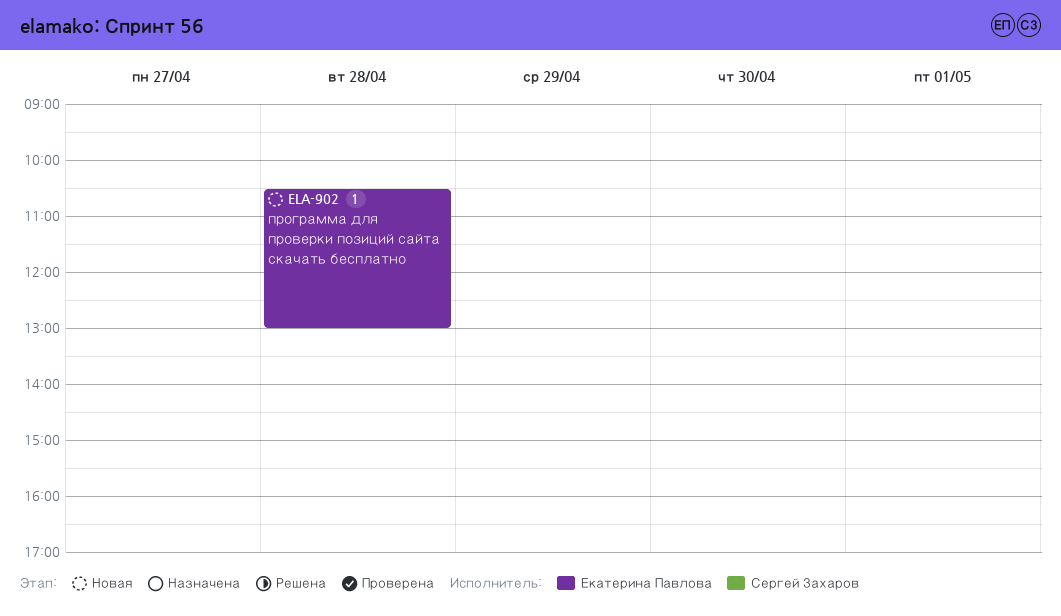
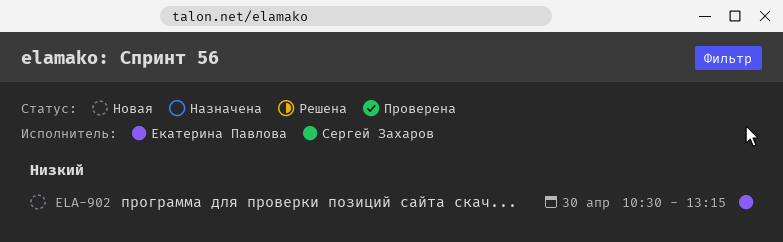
ELA-902, day: Apr 28 -> Apr 30
ELA-902, ends: 13:00 -> 13:15

